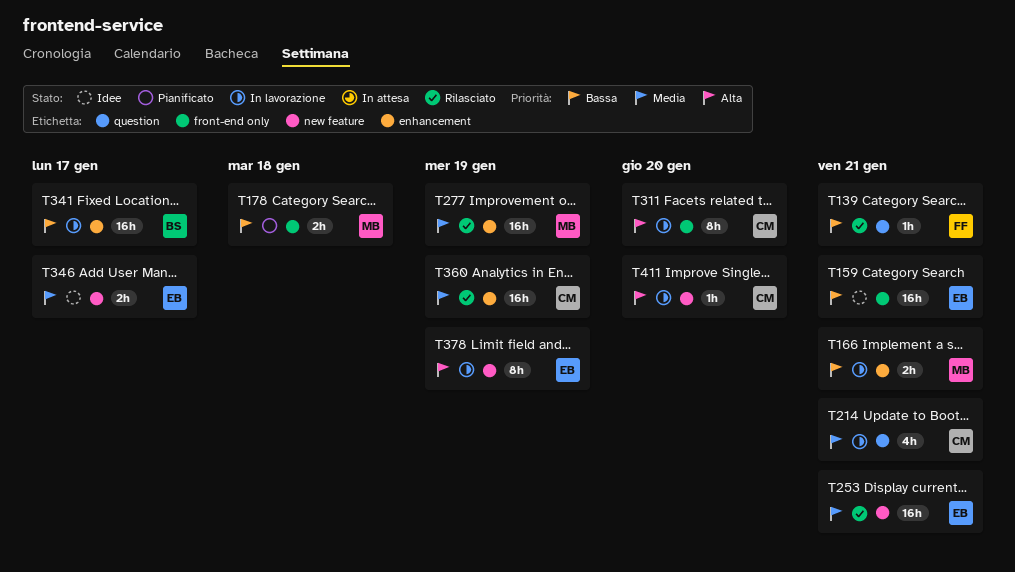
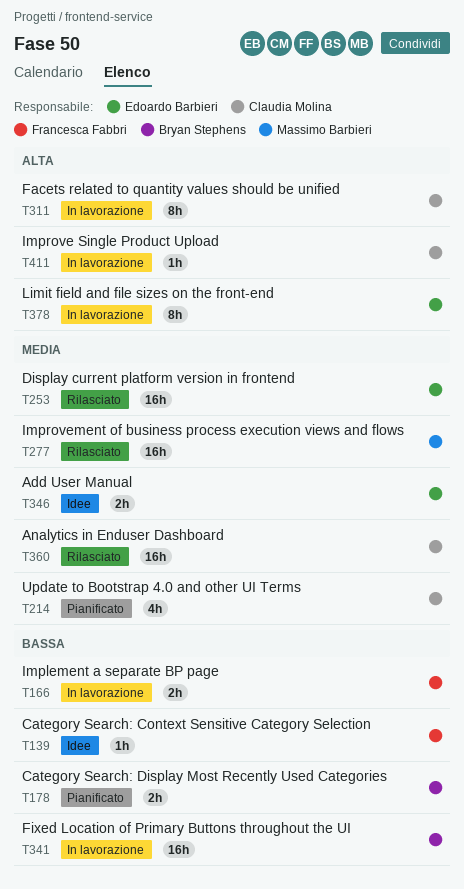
T139, status: Rilasciato -> Idee
T159: present -> none
T166, owner: Massimo Barbieri -> Francesca Fabbri
T178, owner: Massimo Barbieri -> Bryan Stephens
T214, status: In lavorazione -> Pianificato

